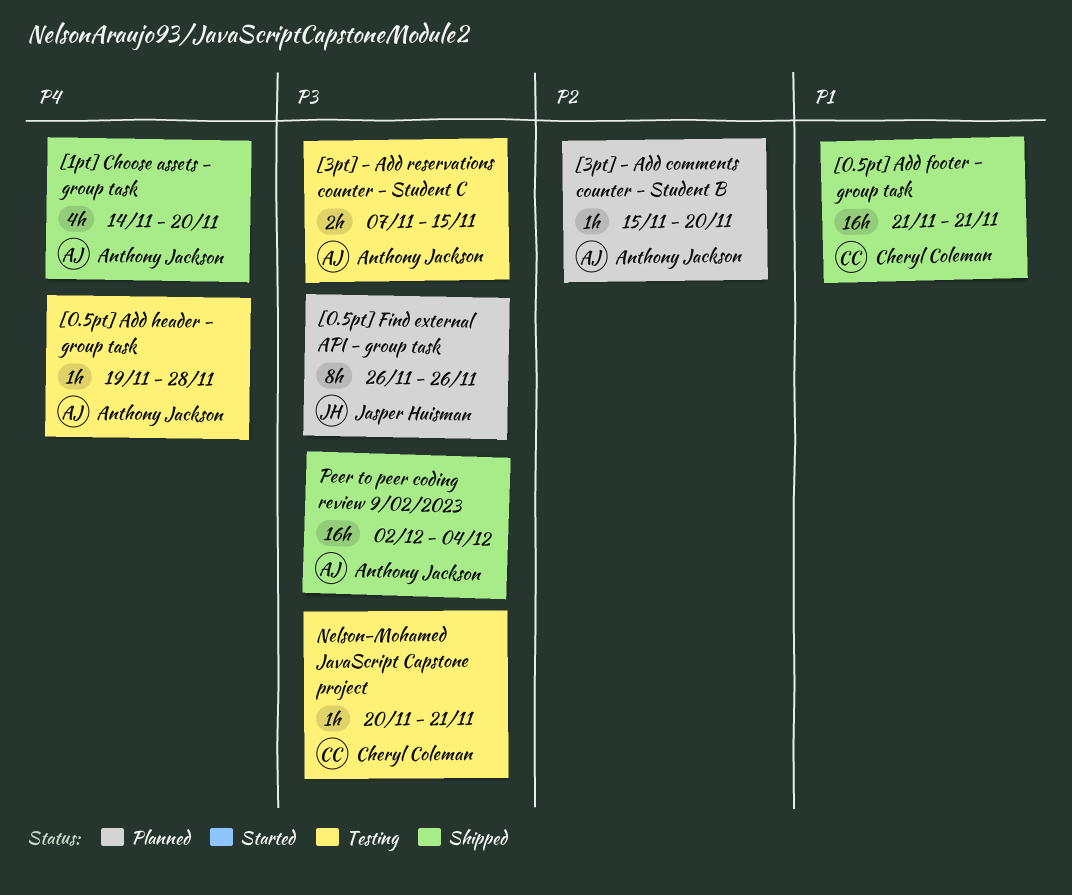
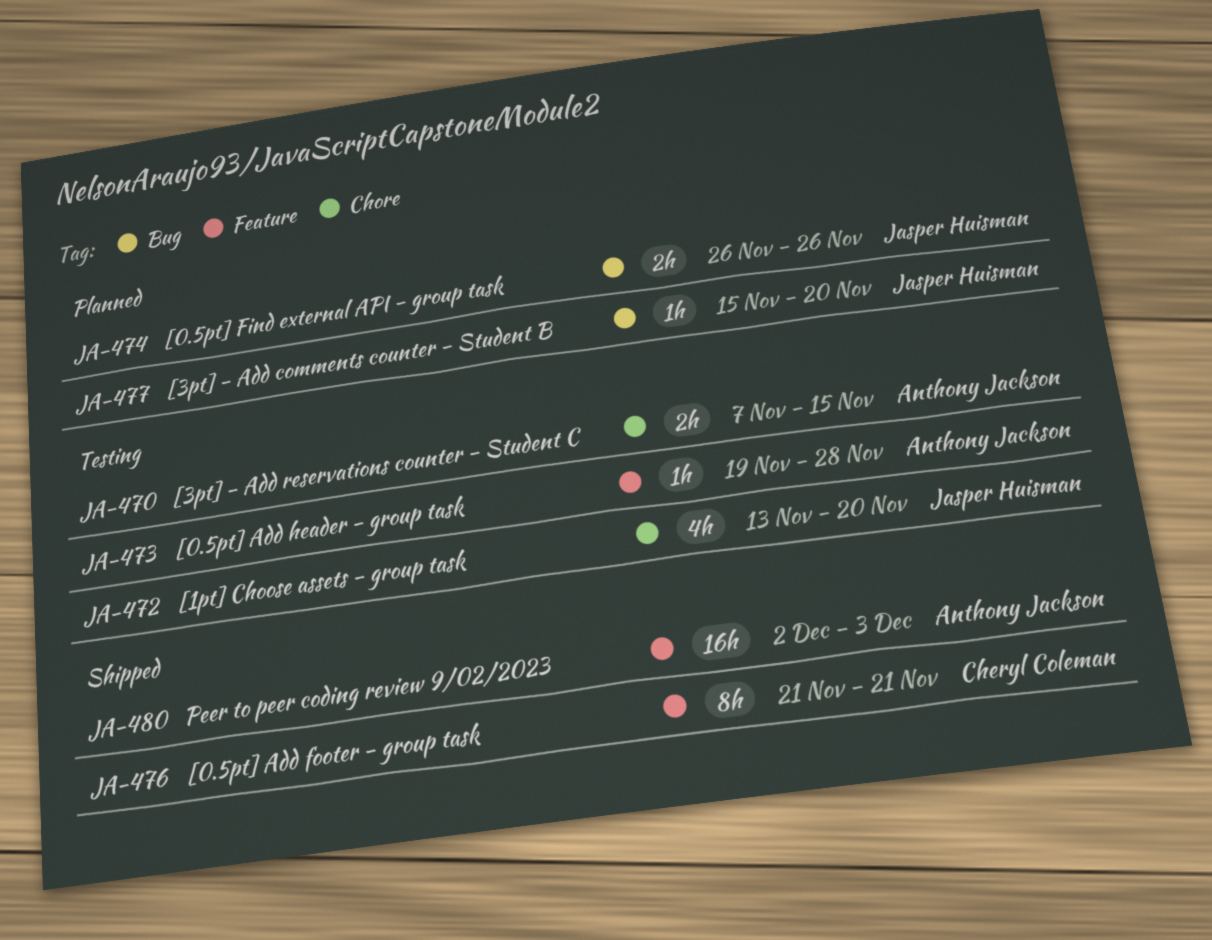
[0.5pt] Add footer - group task, estimate: 16h -> 8h
[0.5pt] Find external API - group task, estimate: 8h -> 2h
[1pt] Choose assets - group task, status: Shipped -> Testing
[1pt] Choose assets - group task, owner: Anthony Jackson -> Jasper Huisman
[1pt] Choose assets - group task, start: Nov 14 -> Nov 13
[3pt] - Add comments counter - Student B, owner: Anthony Jackson -> Jasper Huisman
Nelson-Mohamed JavaScript Capstone project: present -> none
Peer to peer coding review 9/02/2023, due: Dec 4 -> Dec 3

